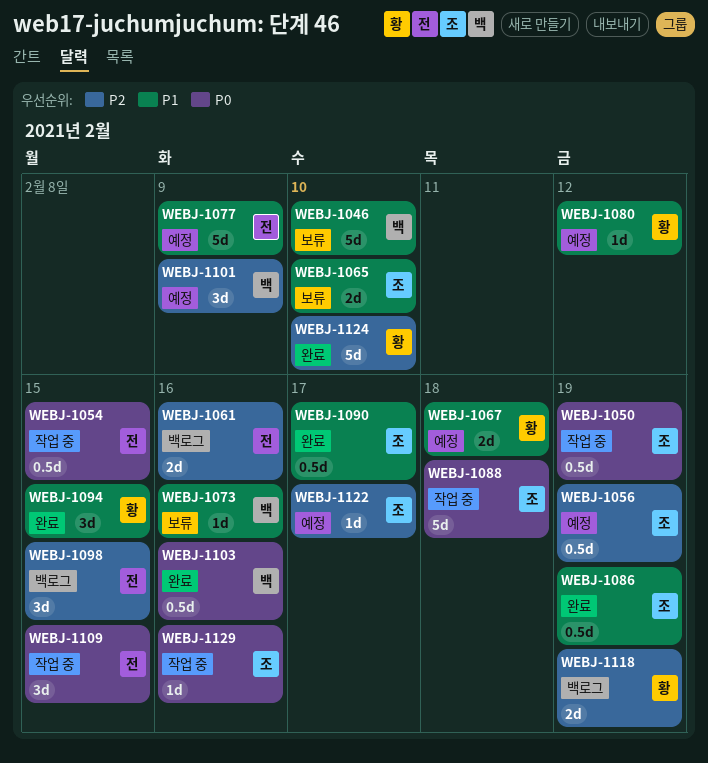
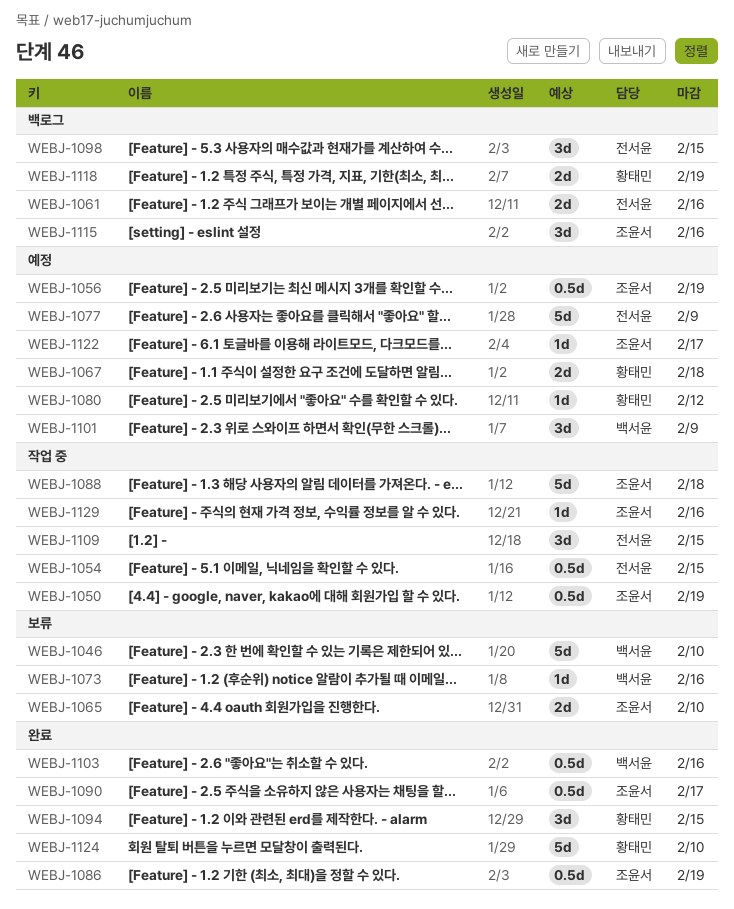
WEBJ-1115: none -> present

